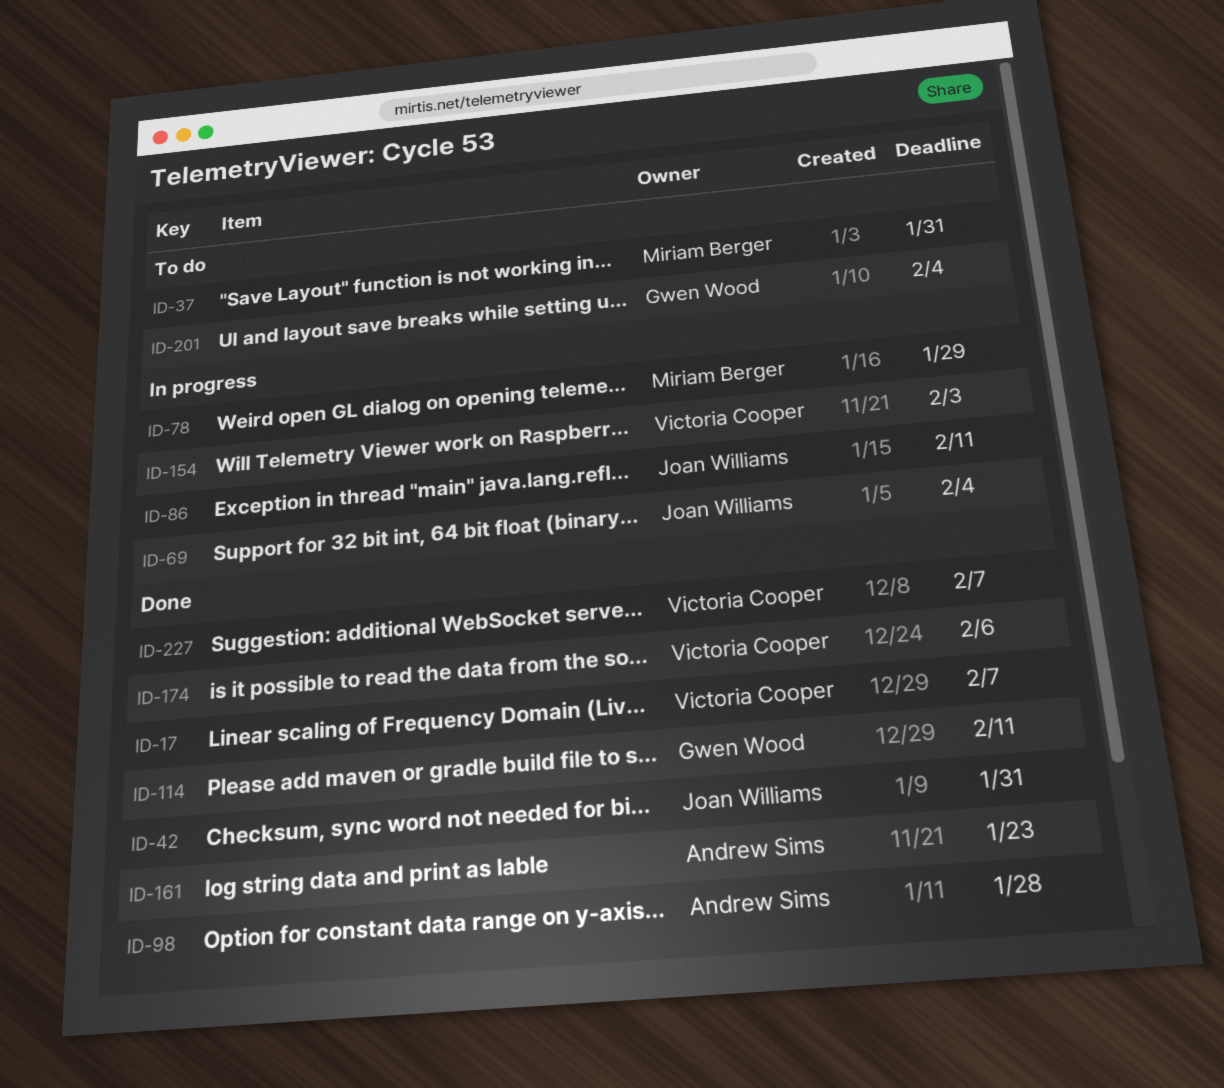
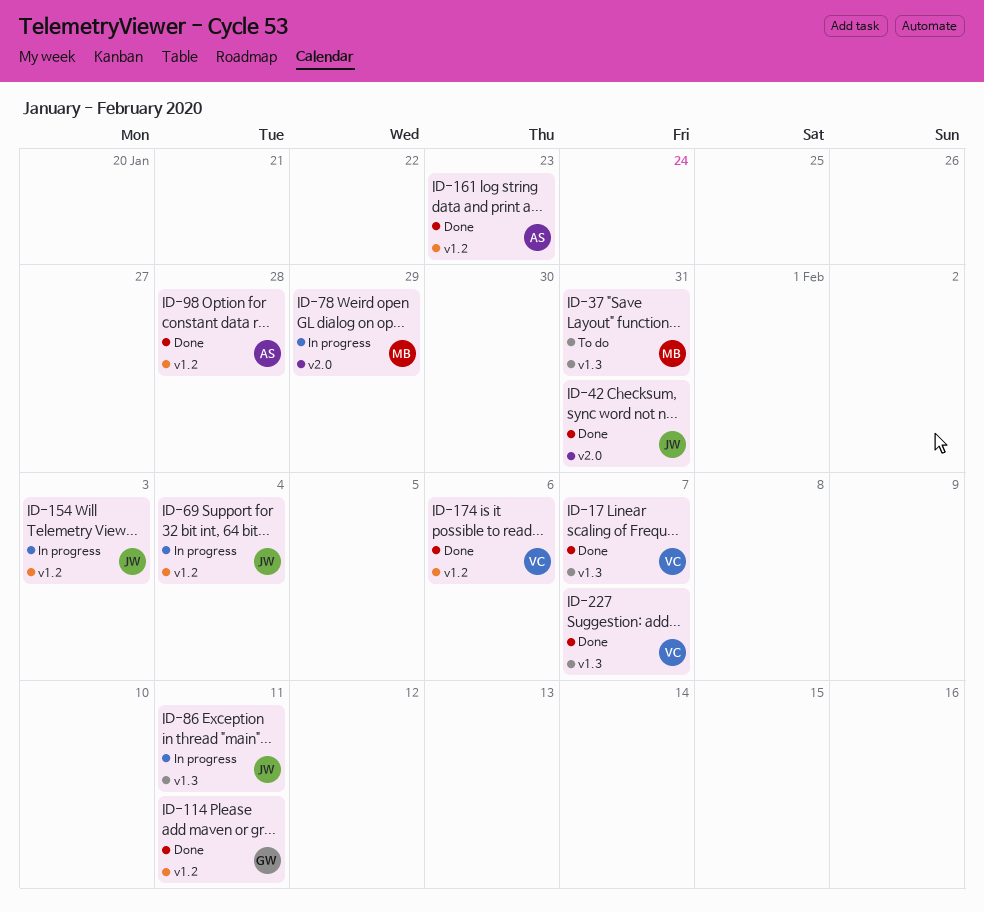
ID-154, owner: Victoria Cooper -> Joan Williams
ID-201: present -> none

